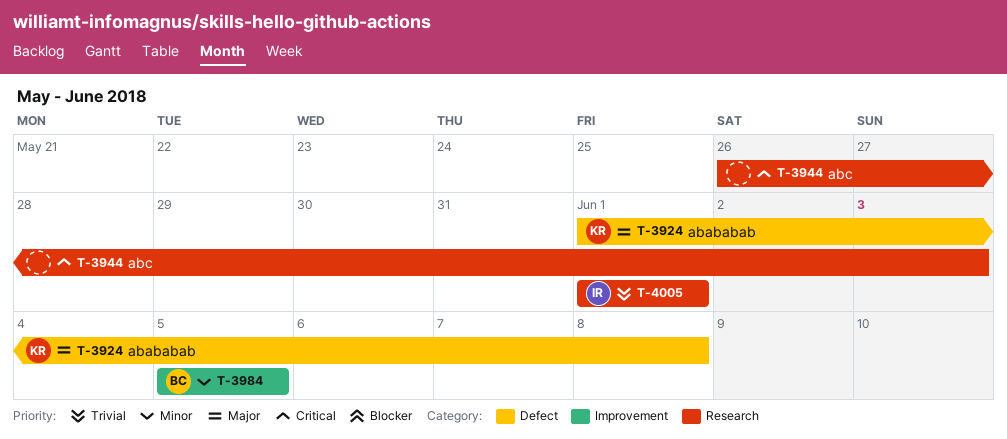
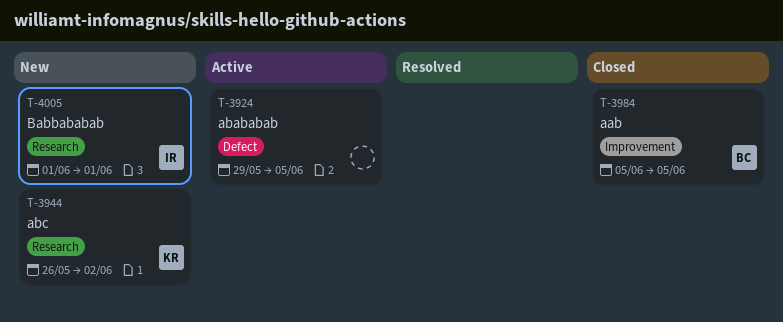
T-3924, owner: KR -> none
T-3924, start: Jun 1 -> May 29
T-3924, due: Jun 8 -> Jun 5
T-3944, owner: none -> KR
T-3944, due: Jun 3 -> Jun 2

